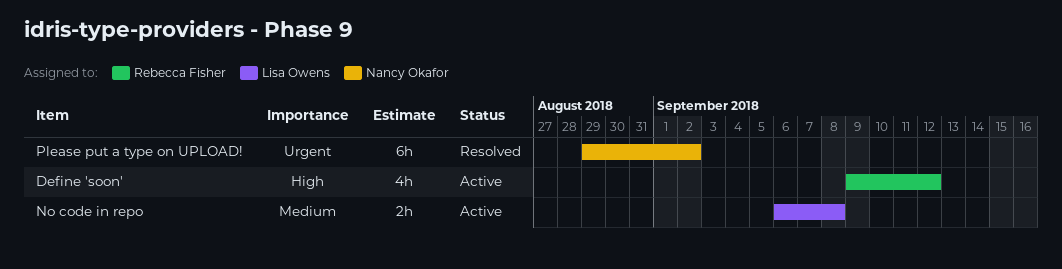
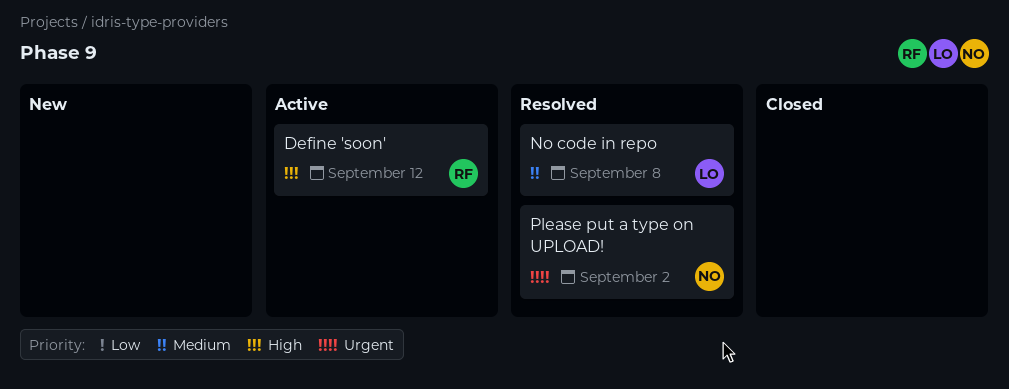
No code in repo, status: Active -> Resolved

